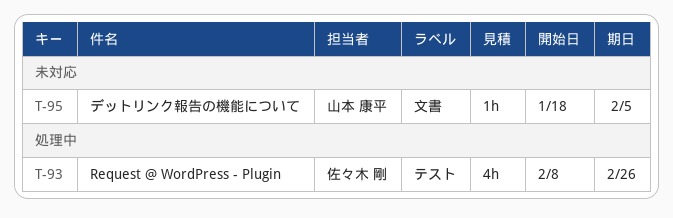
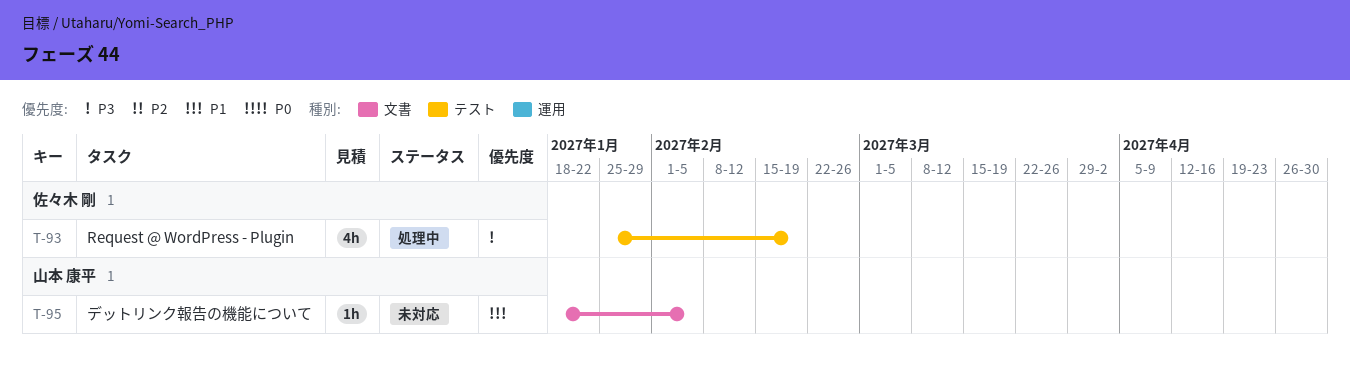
T-93, start: Feb 8 -> Jan 25
T-93, due: Feb 26 -> Feb 19

